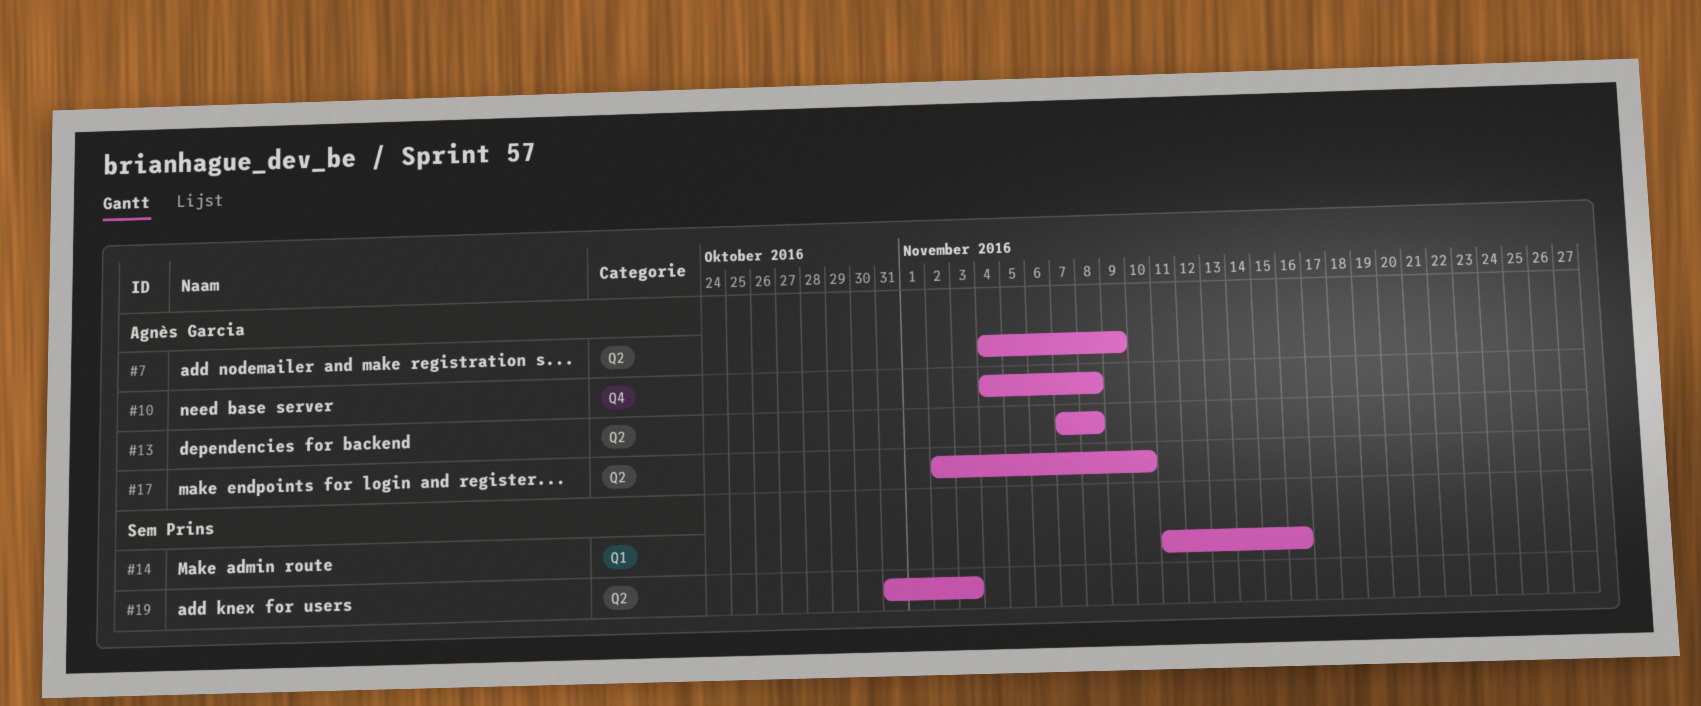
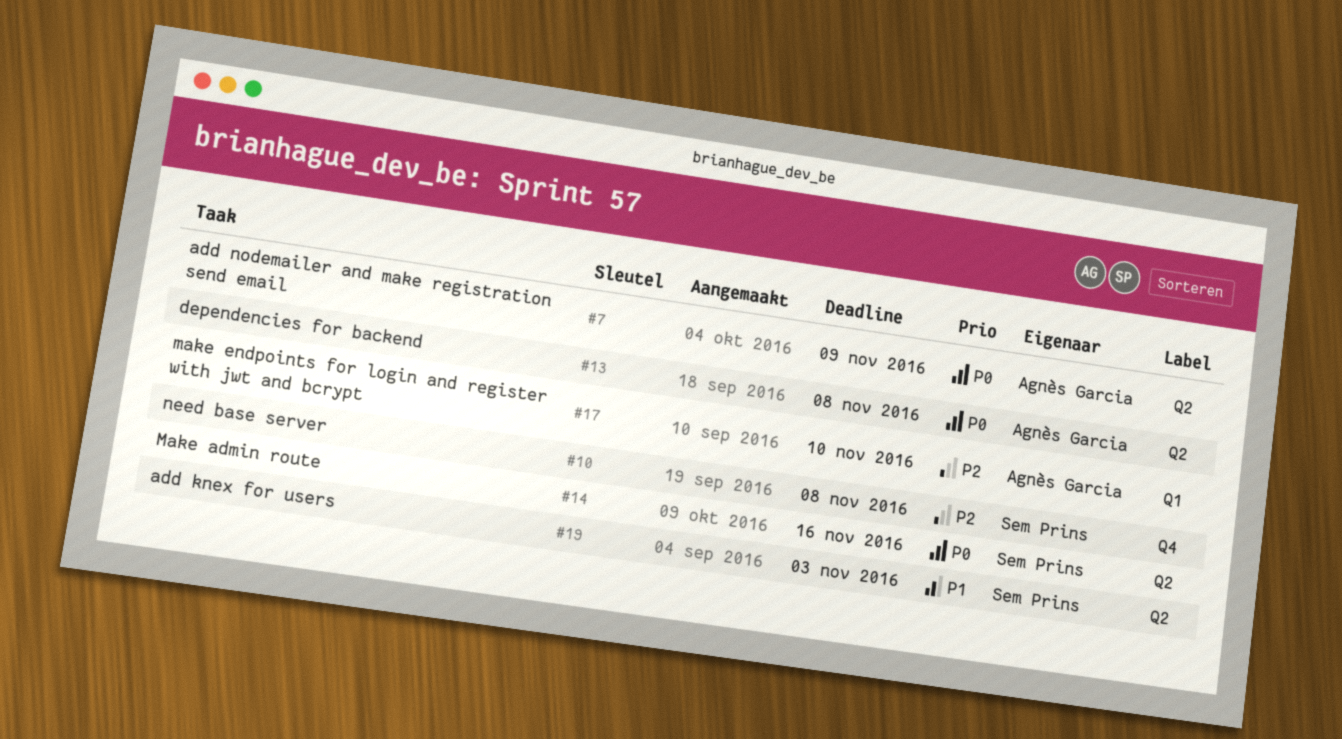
#10, owner: Agnès Garcia -> Sem Prins
#14, label: Q1 -> Q2
#17, label: Q2 -> Q1

